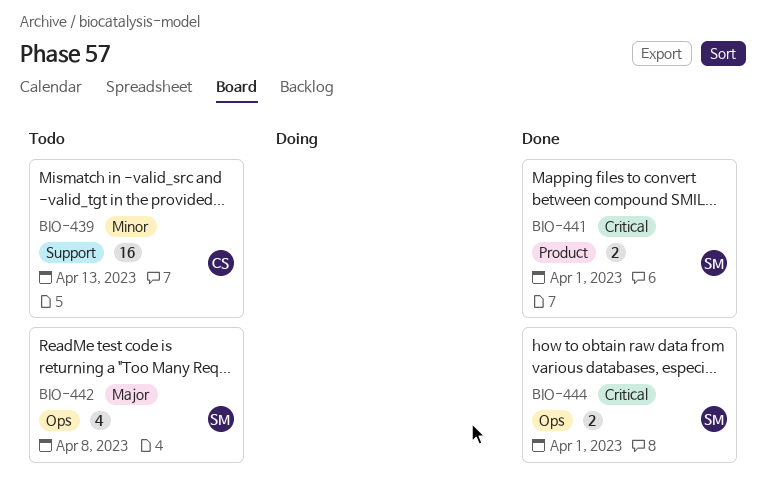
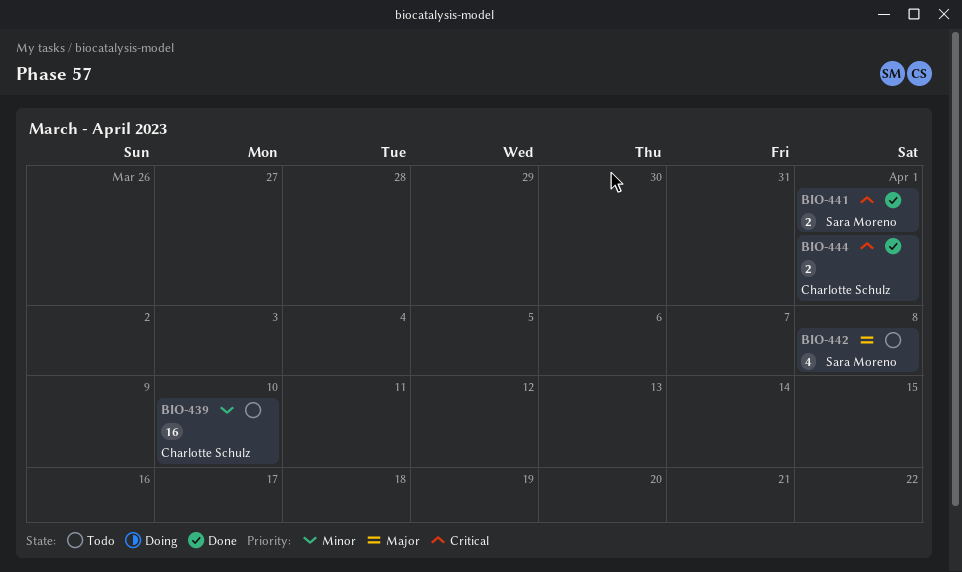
BIO-439, due: Apr 13 -> Apr 10
BIO-444, owner: Sara Moreno -> Charlotte Schulz

